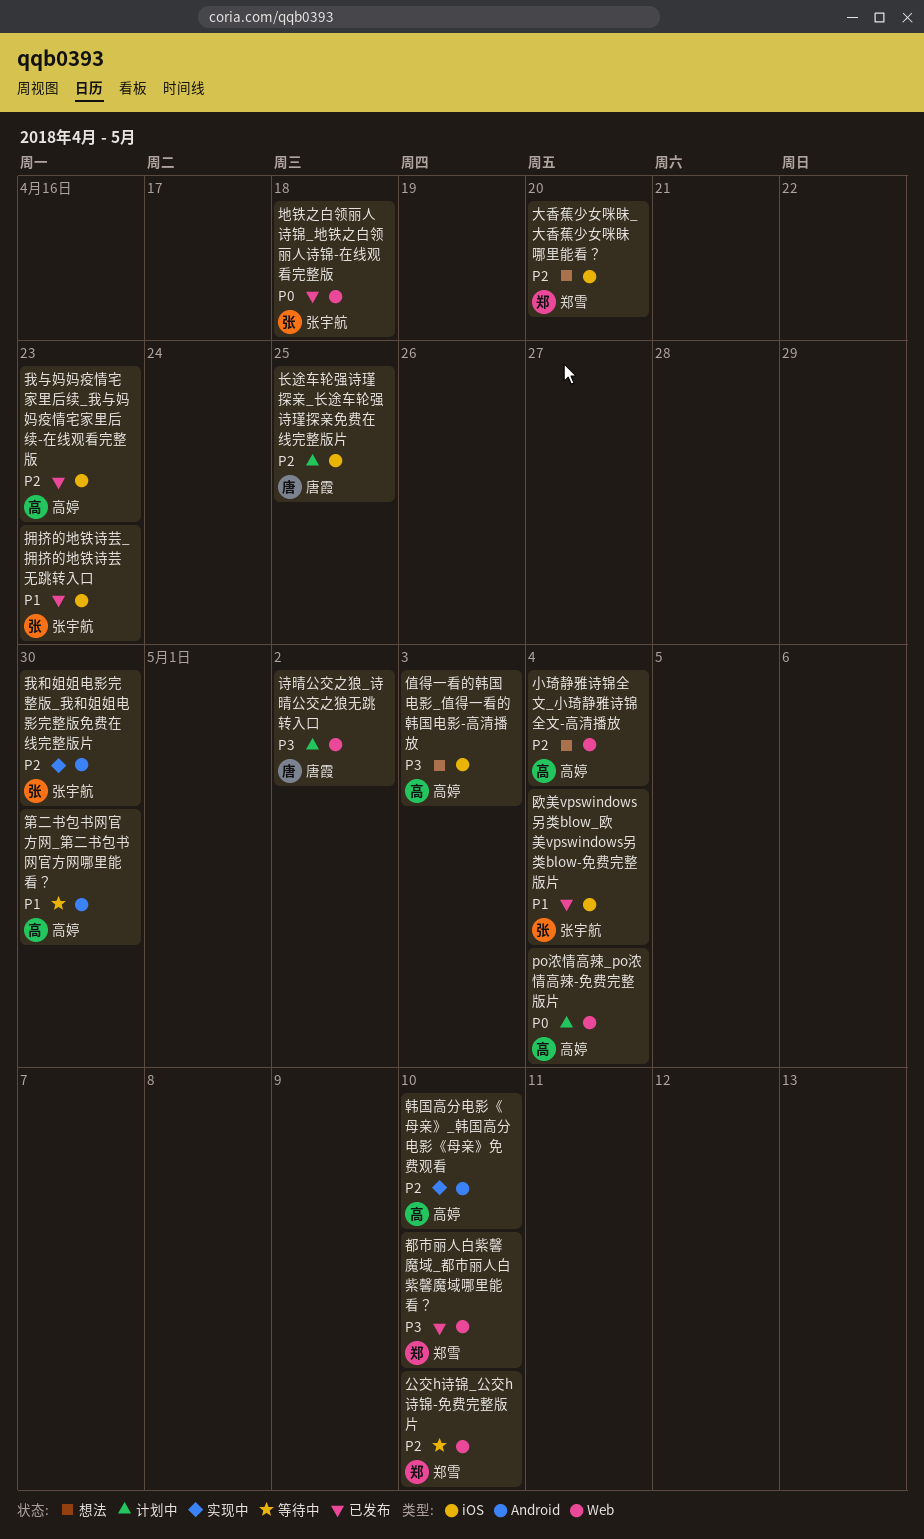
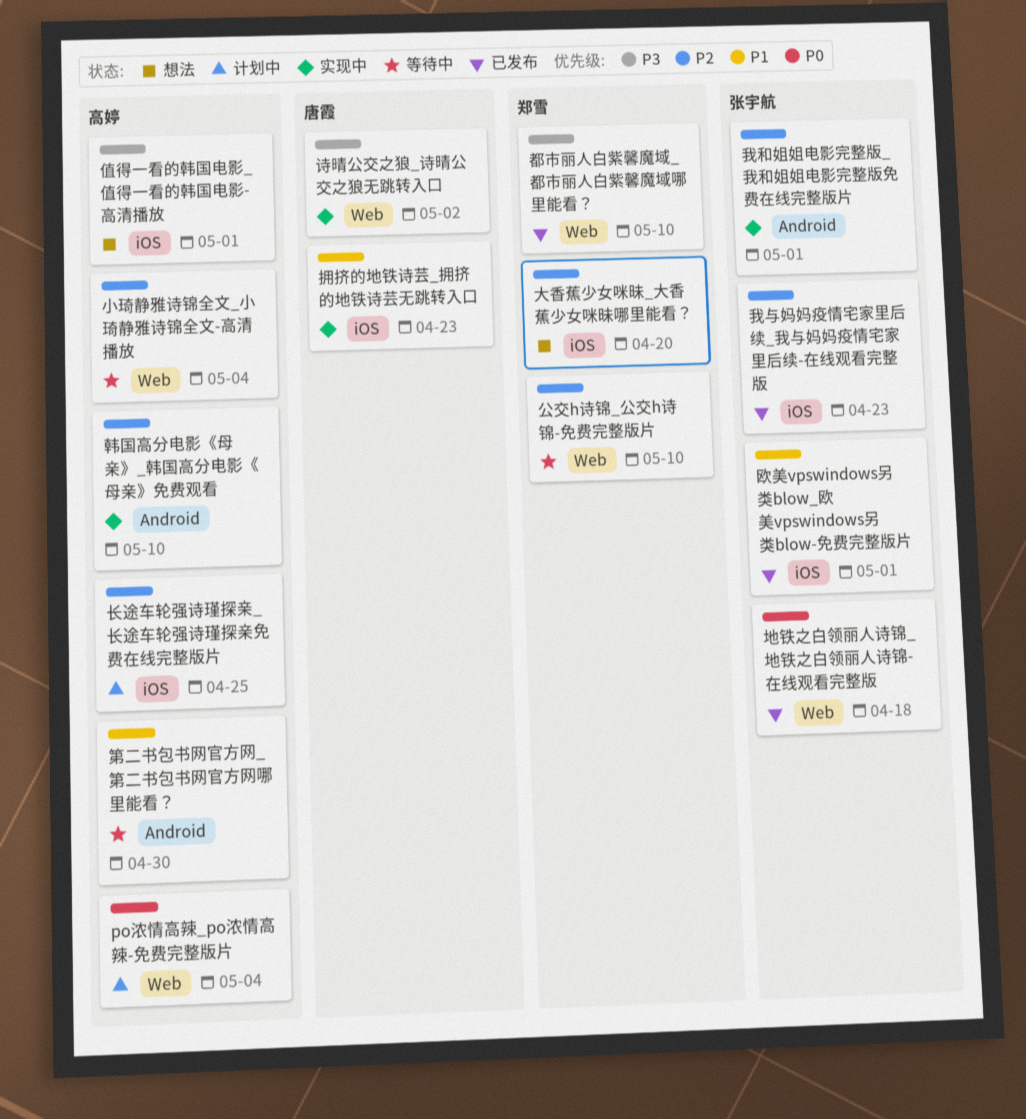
值得一看的韩国电影_值得一看的韩国电影-高清播放, due: May 3 -> May 1
小琦静雅诗锦全文_小琦静雅诗锦全文-高清播放, status: 想法 -> 等待中
我与妈妈疫情宅家里后续_我与妈妈疫情宅家里后续-在线观看完整版, owner: 高婷 -> 张宇航
我和姐姐电影完整版_我和姐姐电影完整版免费在线完整版片, due: Apr 30 -> May 1
拥挤的地铁诗芸_拥挤的地铁诗芸无跳转入口, status: 已发布 -> 实现中
拥挤的地铁诗芸_拥挤的地铁诗芸无跳转入口, owner: 张宇航 -> 唐霞
欧美vpswindows另类blow_欧美vpswindows另类blow-免费完整版片, due: May 4 -> May 1
诗晴公交之狼_诗晴公交之狼无跳转入口, status: 计划中 -> 实现中
长途车轮强诗瑾探亲_长途车轮强诗瑾探亲免费在线完整版片, owner: 唐霞 -> 高婷

